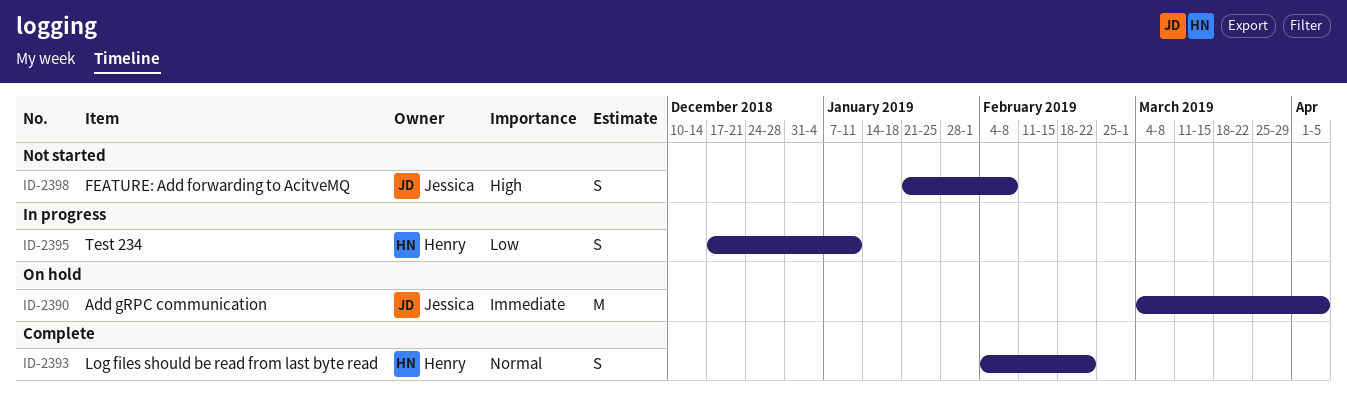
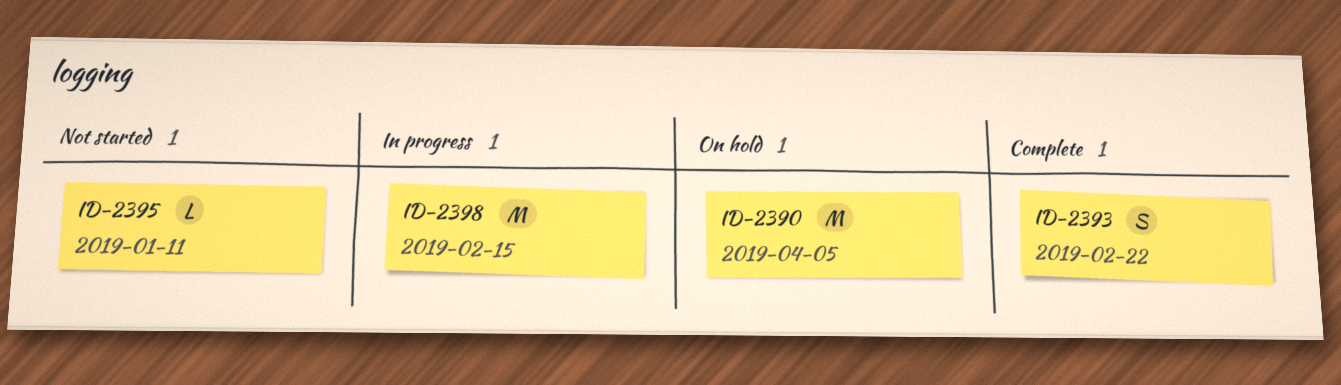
ID-2395, status: In progress -> Not started
ID-2395, estimate: S -> L
ID-2398, status: Not started -> In progress
ID-2398, estimate: S -> M
ID-2398, due: Feb 8 -> Feb 15

